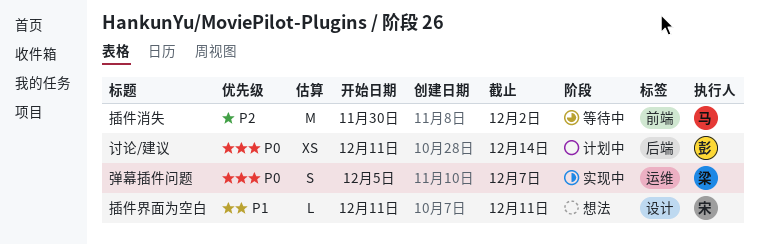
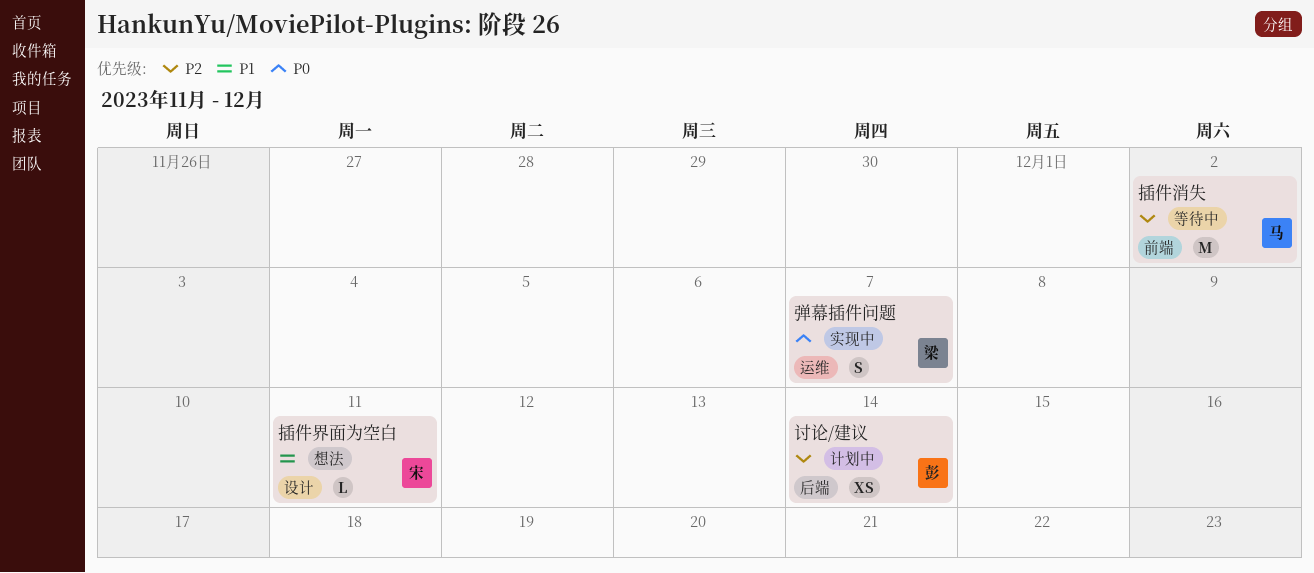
讨论/建议, priority: P0 -> P2

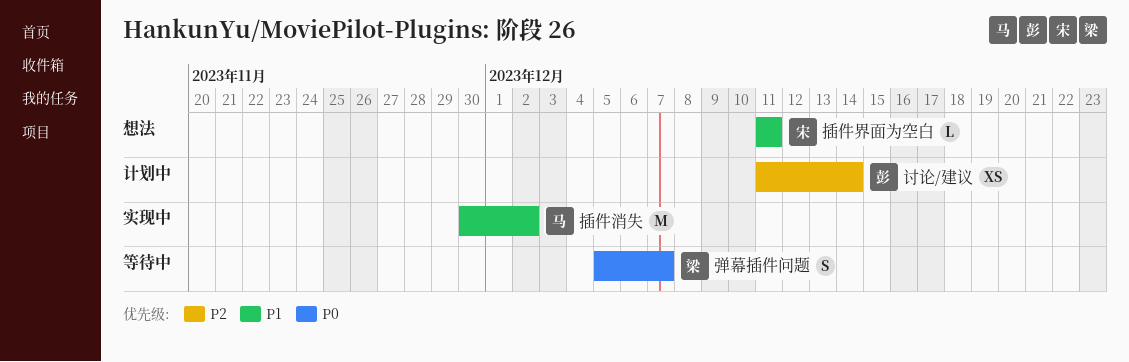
弹幕插件问题, status: 实现中 -> 等待中
插件消失, status: 等待中 -> 实现中
插件消失, priority: P2 -> P1

